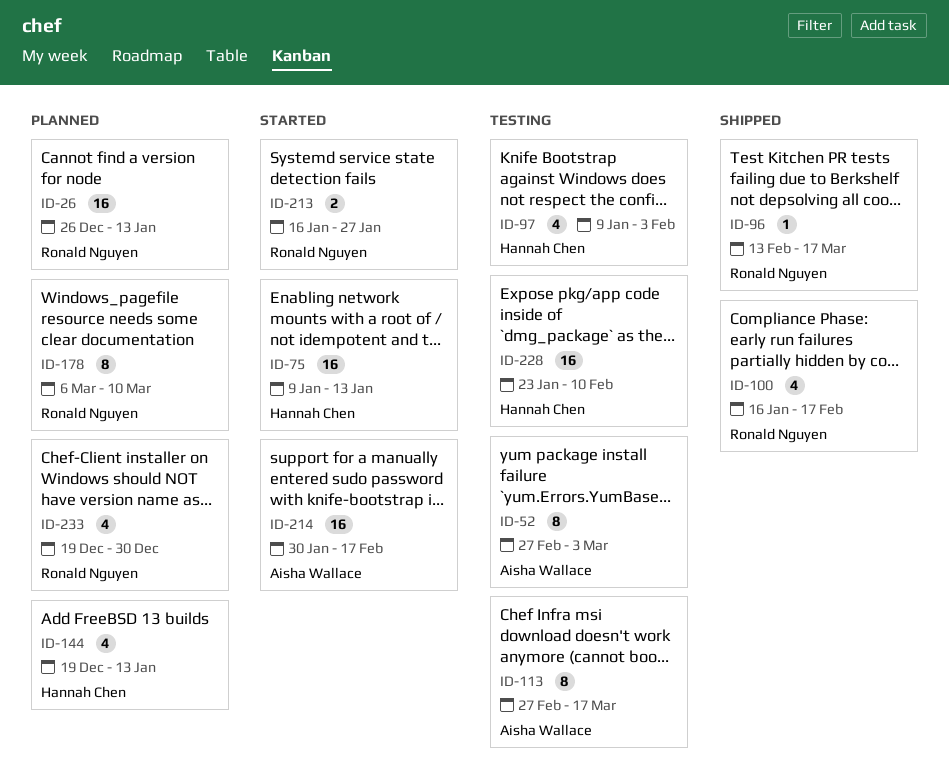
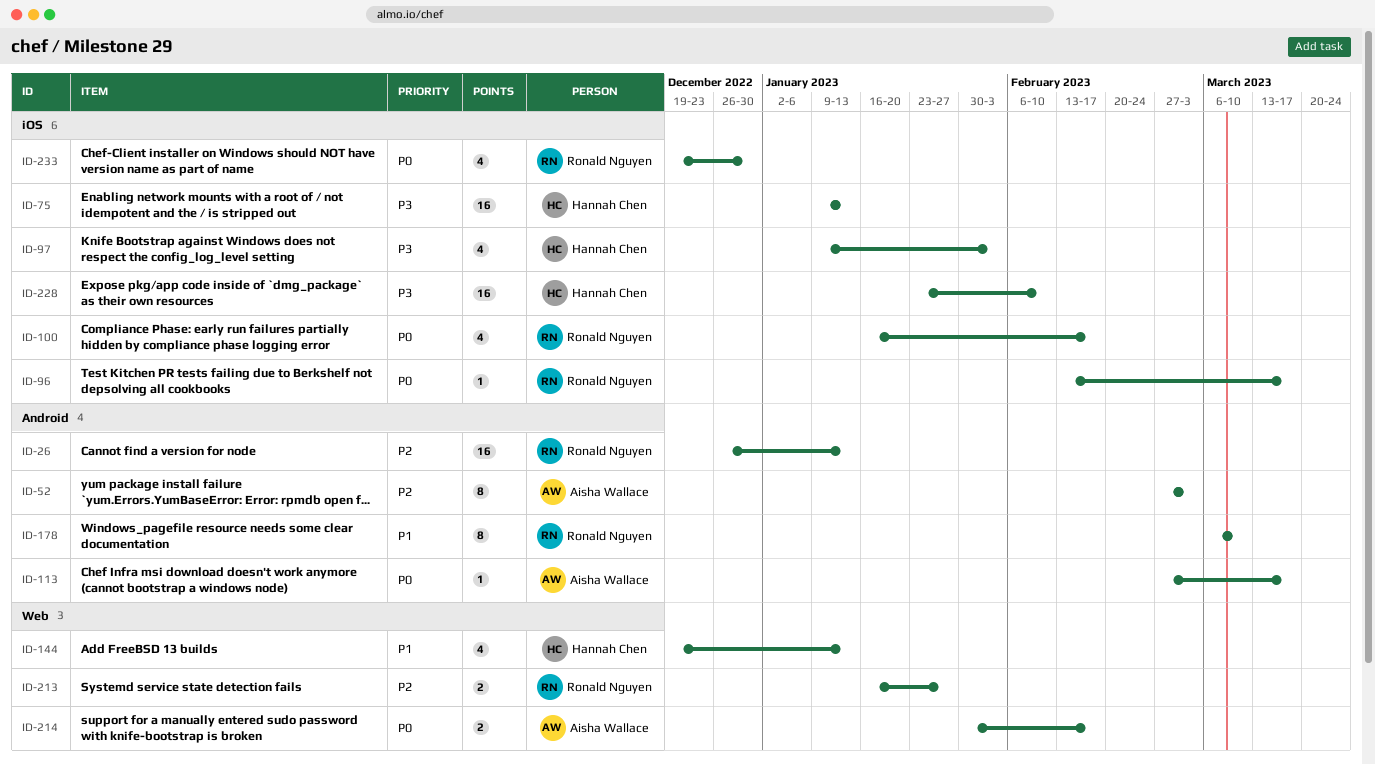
ID-113, estimate: 8 -> 1
ID-214, estimate: 16 -> 2

